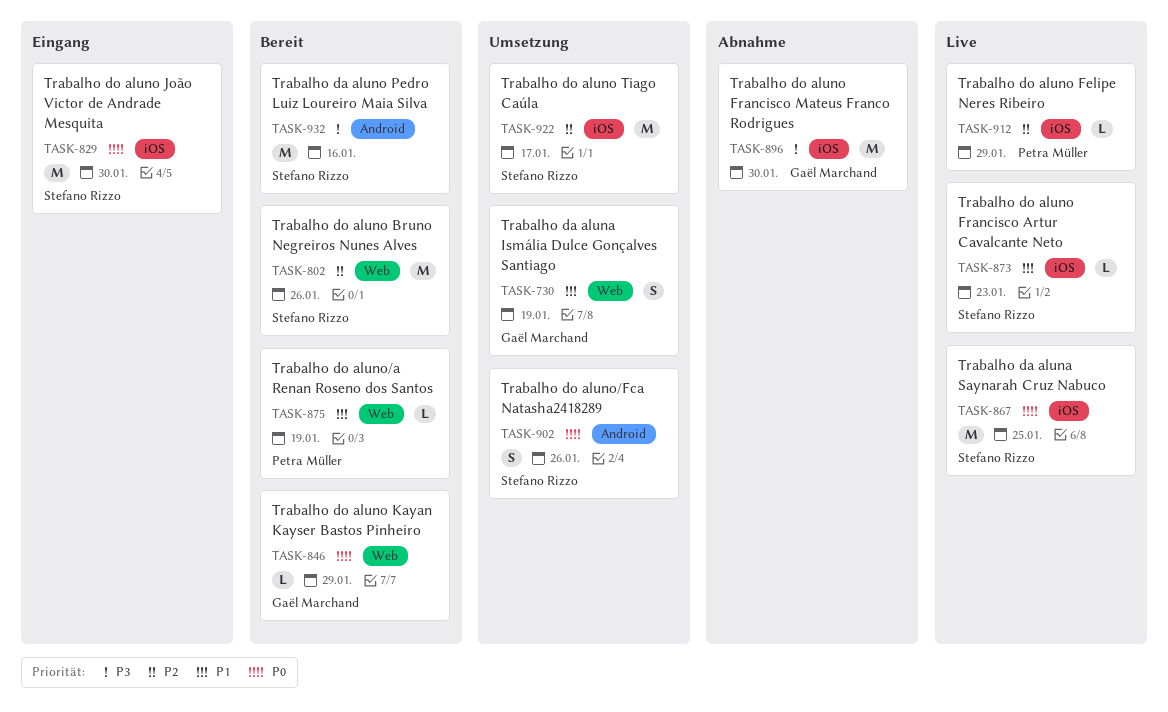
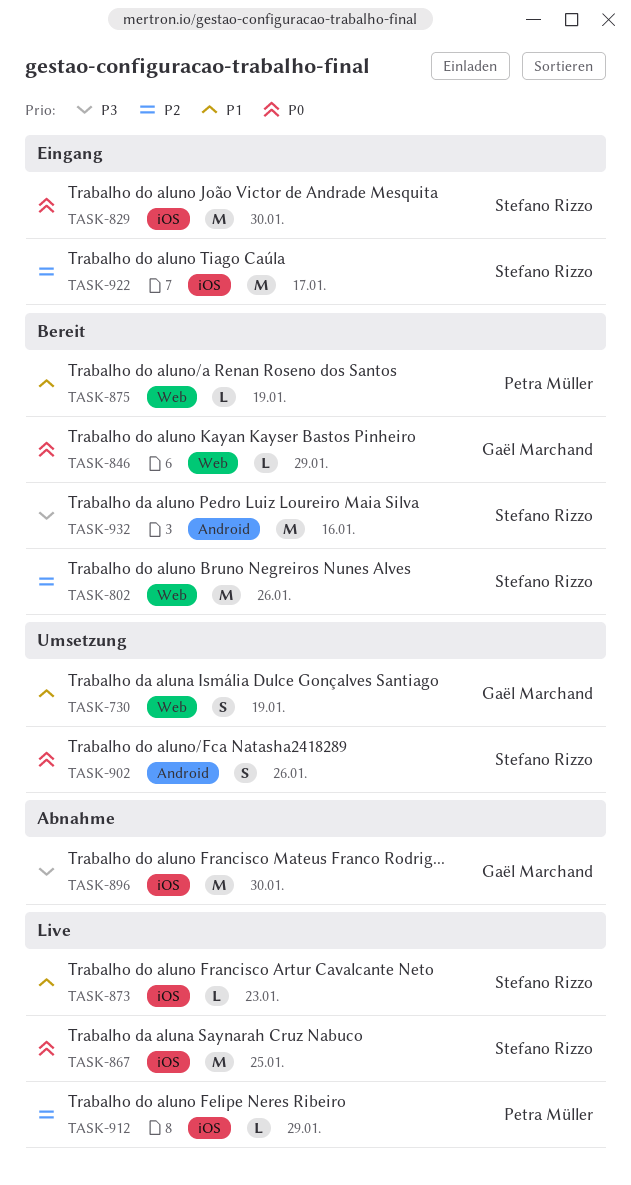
TASK-922, status: Umsetzung -> Eingang

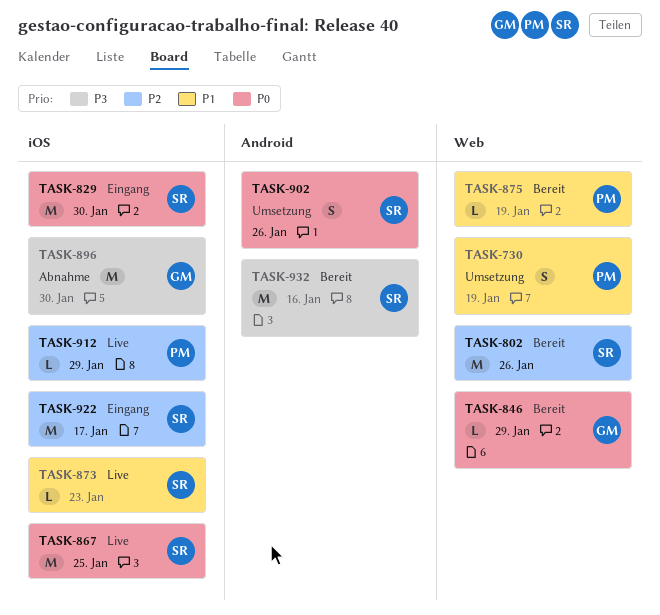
TASK-730, owner: Gaël Marchand -> Petra Müller

